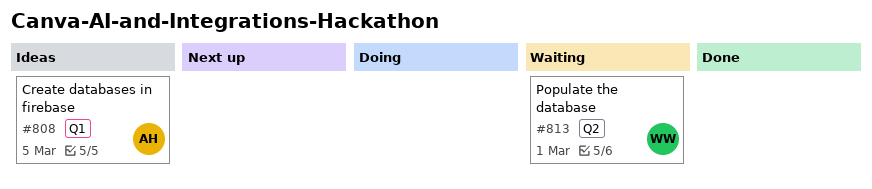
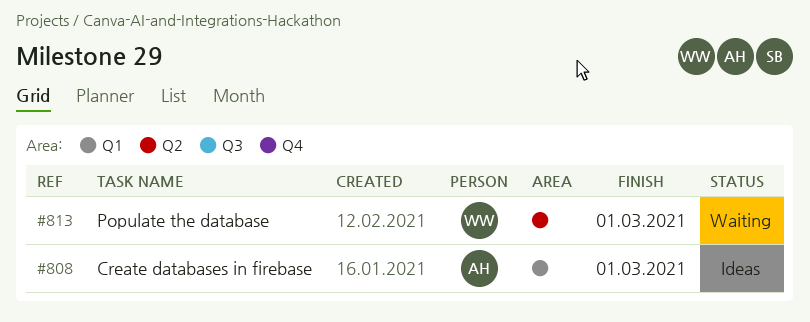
#808, due: Mar 5 -> Mar 1

